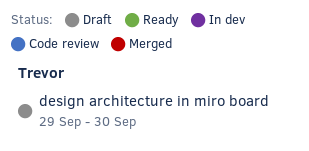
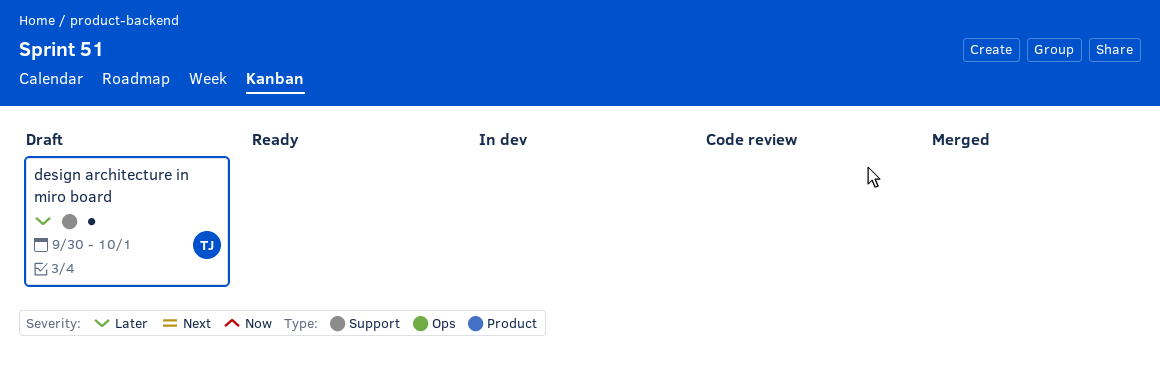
design architecture in miro board, start: Sep 29 -> Sep 30
design architecture in miro board, due: Sep 30 -> Oct 1

